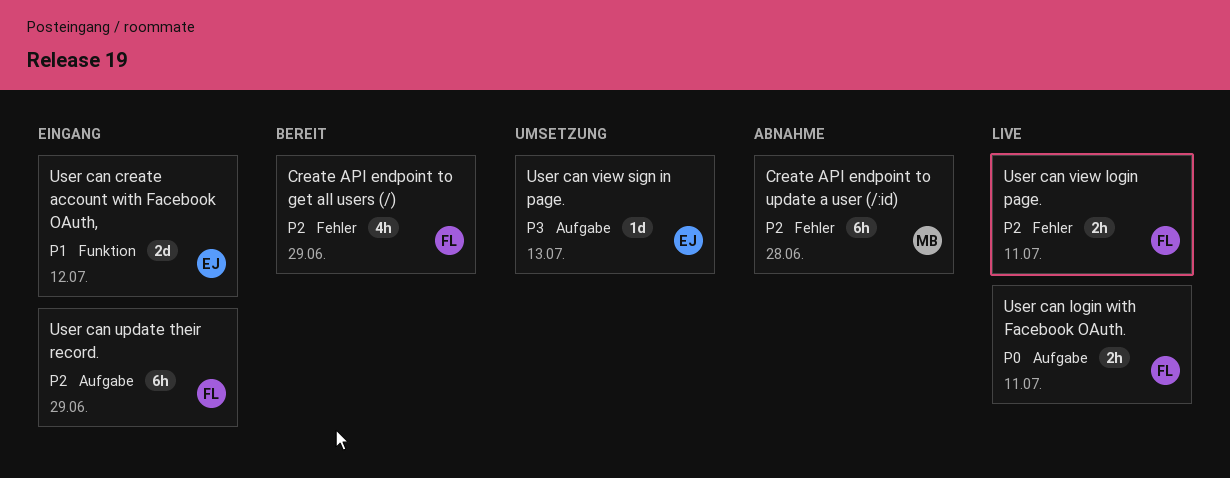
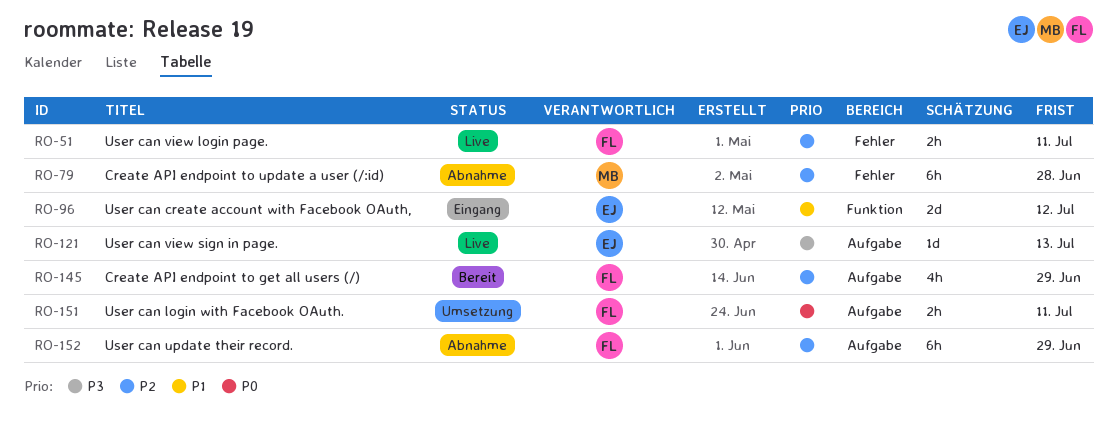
Create API endpoint to get all users (/), label: Fehler -> Aufgabe
User can login with Facebook OAuth., status: Live -> Umsetzung
User can update their record., status: Eingang -> Abnahme
User can view sign in page., status: Umsetzung -> Live

